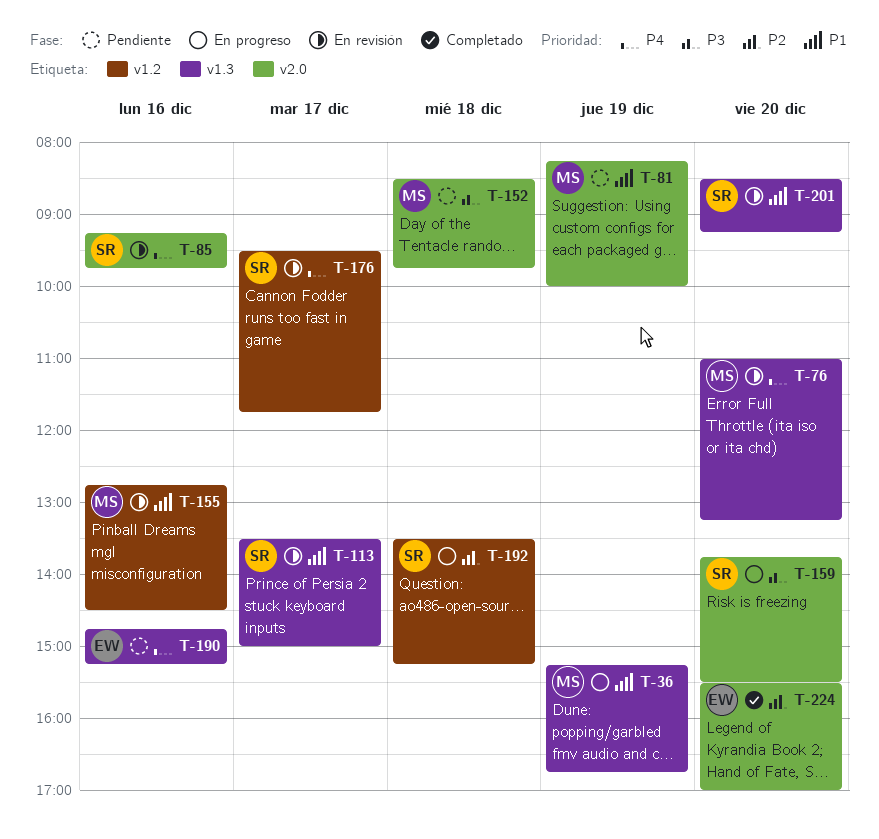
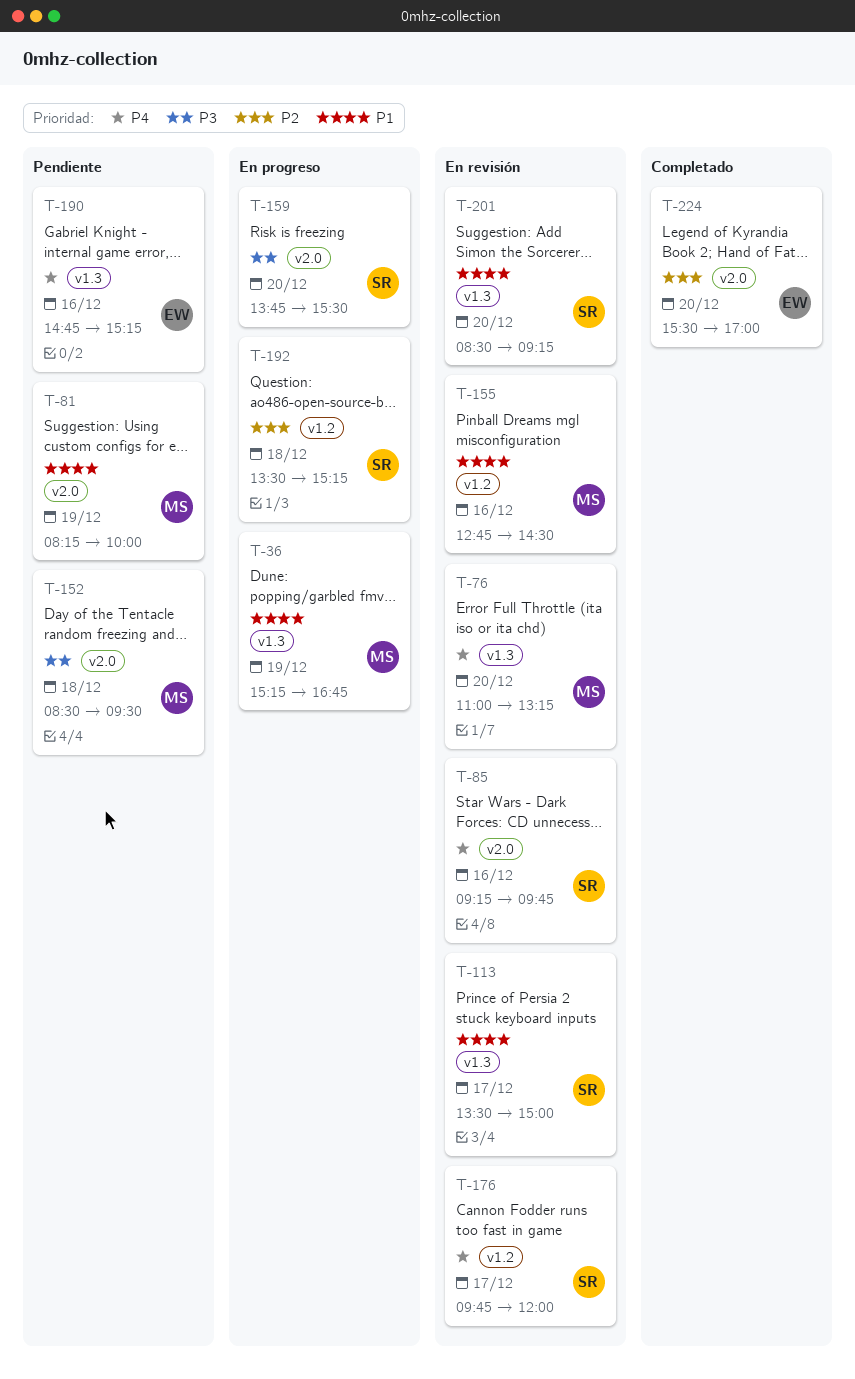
T-152, ends: 09:45 -> 09:30
T-176, begins: 09:30 -> 09:45
T-176, ends: 11:45 -> 12:00

